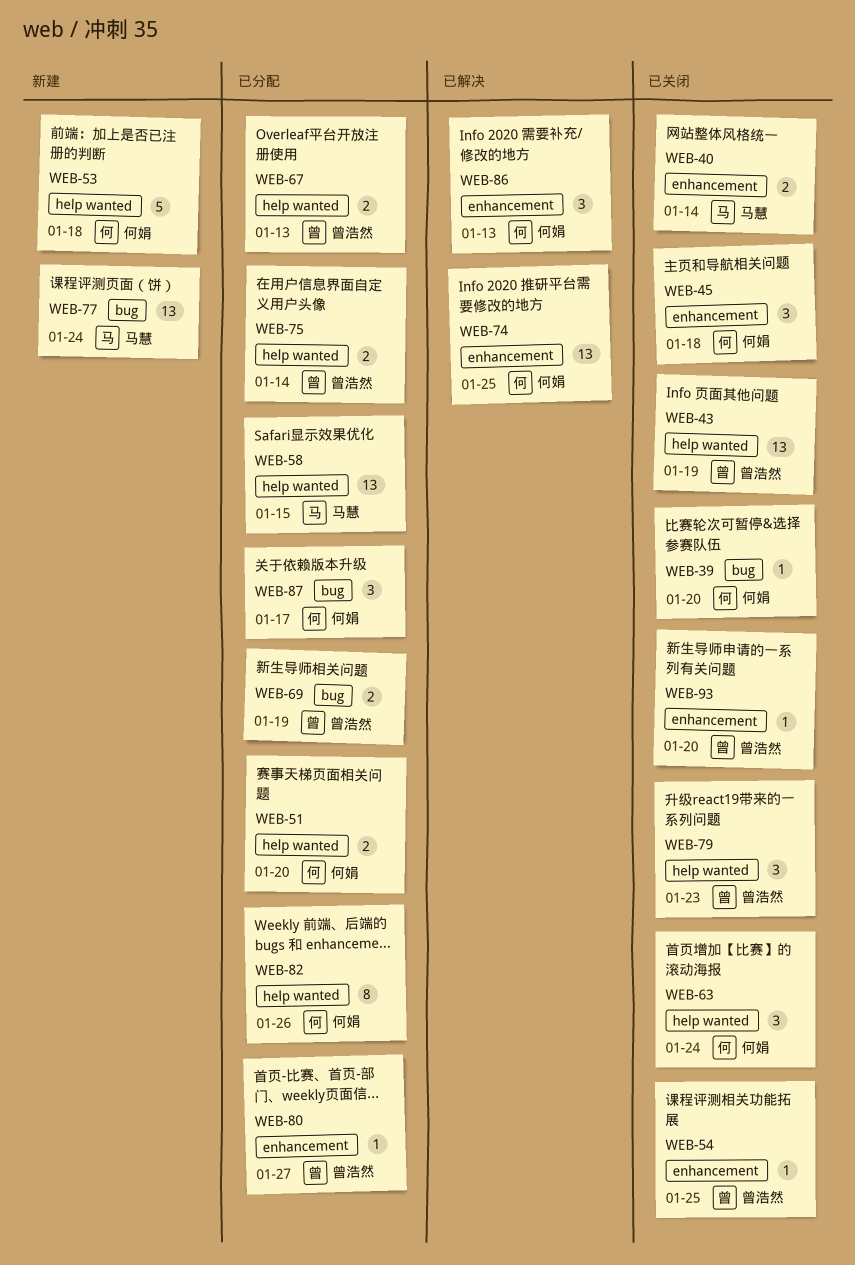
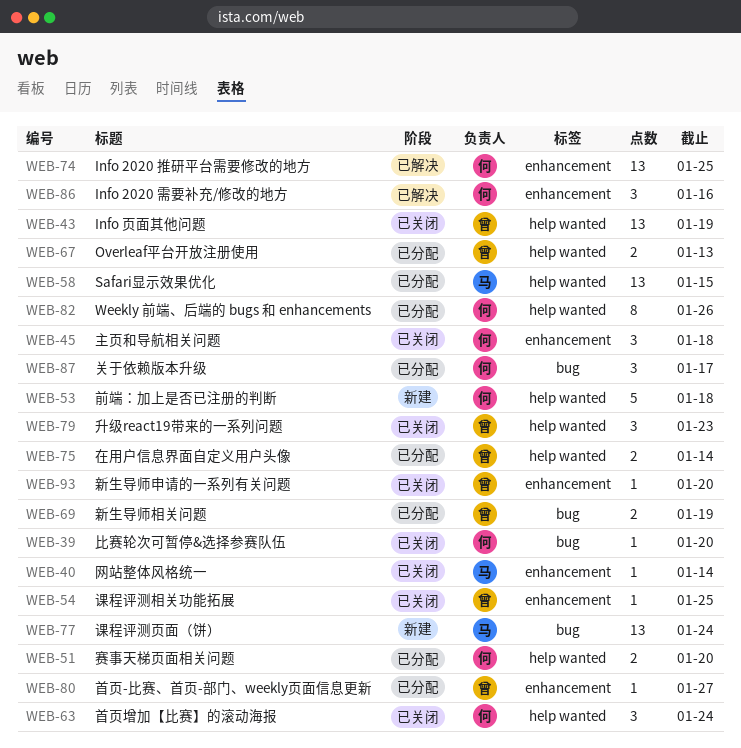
WEB-40, estimate: 2 -> 1
WEB-86, due: Jan 13 -> Jan 16

